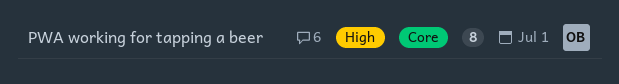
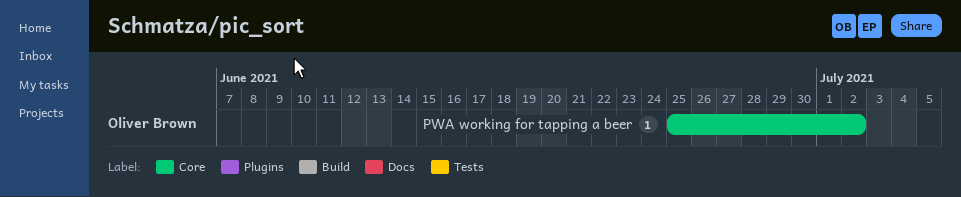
PWA working for tapping a beer, estimate: 8 -> 1
PWA working for tapping a beer, due: Jul 1 -> Jul 2

